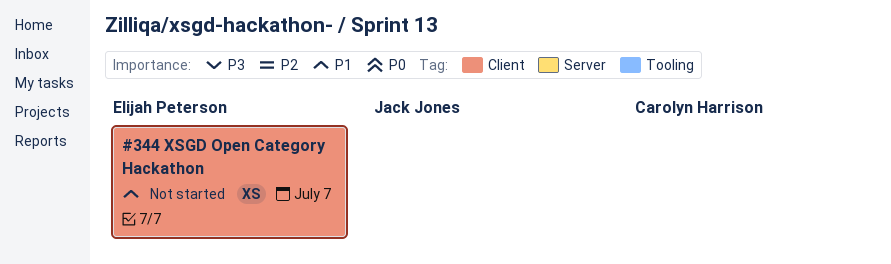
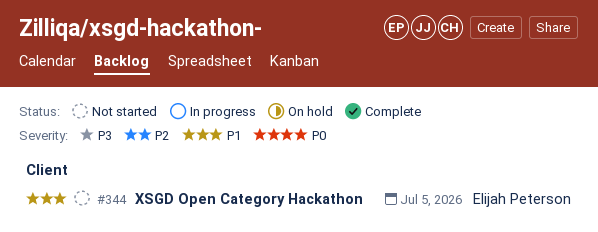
#344, due: Jul 7 -> Jul 5

